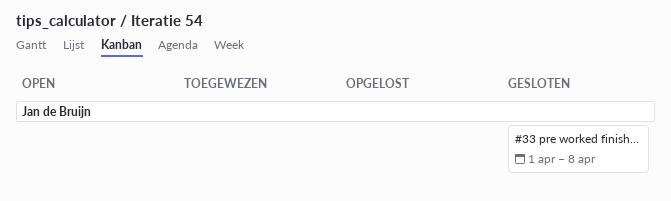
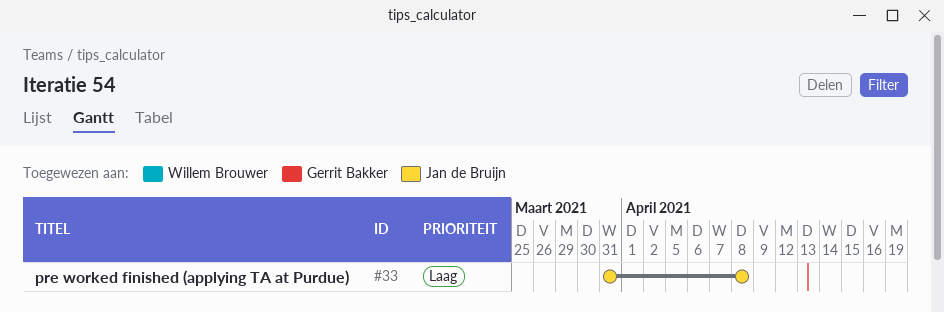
#33, start: Apr 1 -> Mar 31

